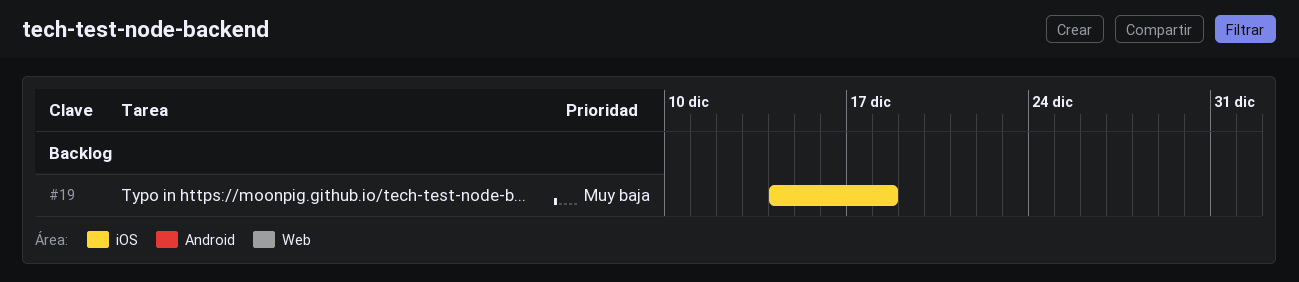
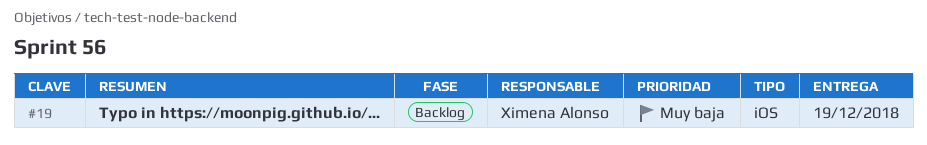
#19, due: Dec 18 -> Dec 19

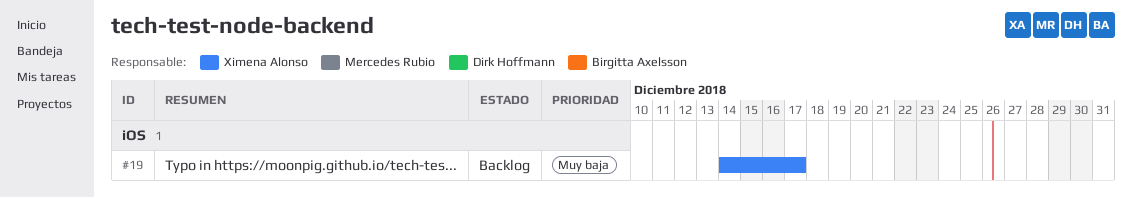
#19, due: Dec 19 -> Dec 17

